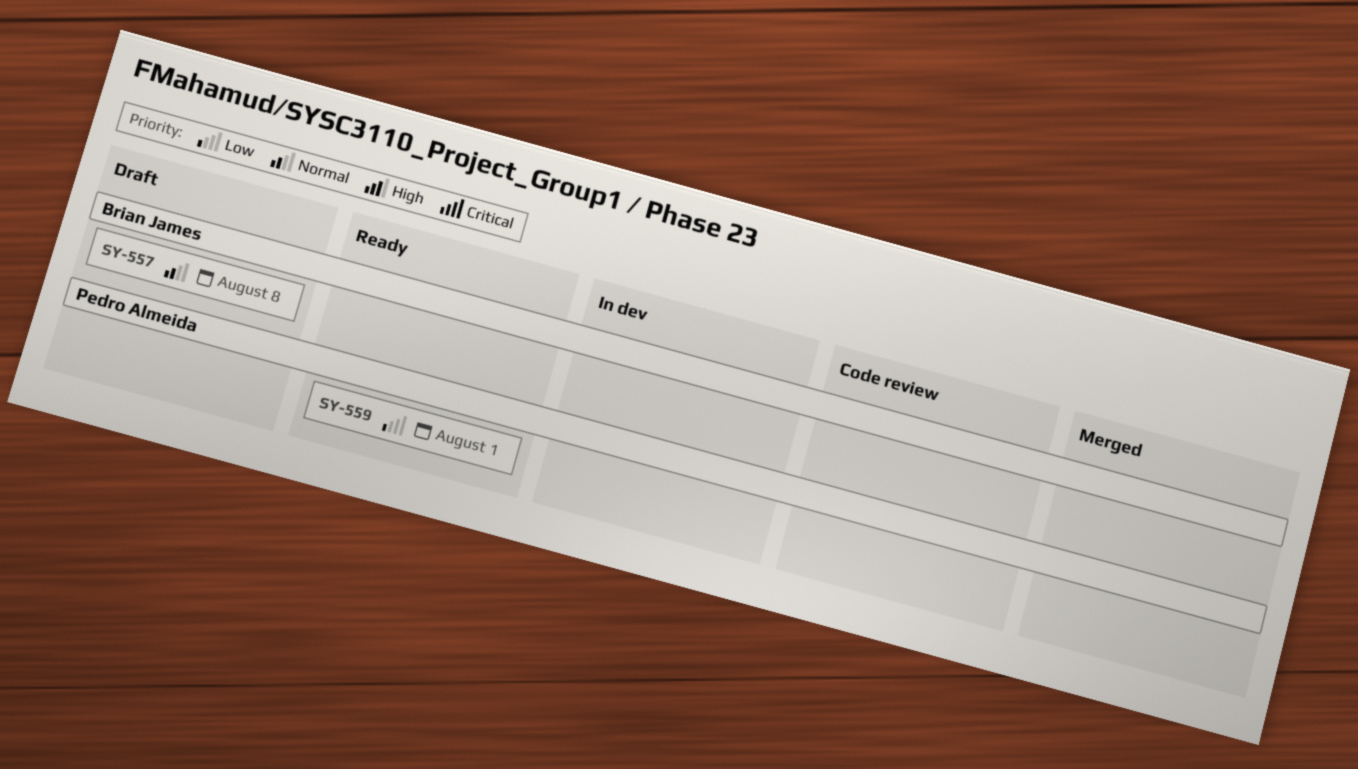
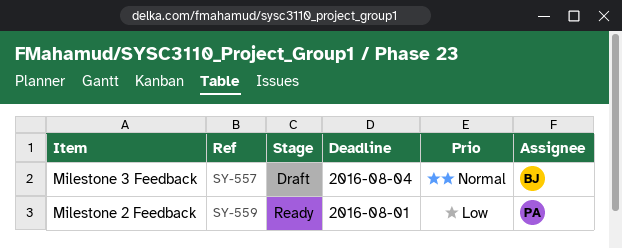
SY-557, due: Aug 8 -> Aug 4

